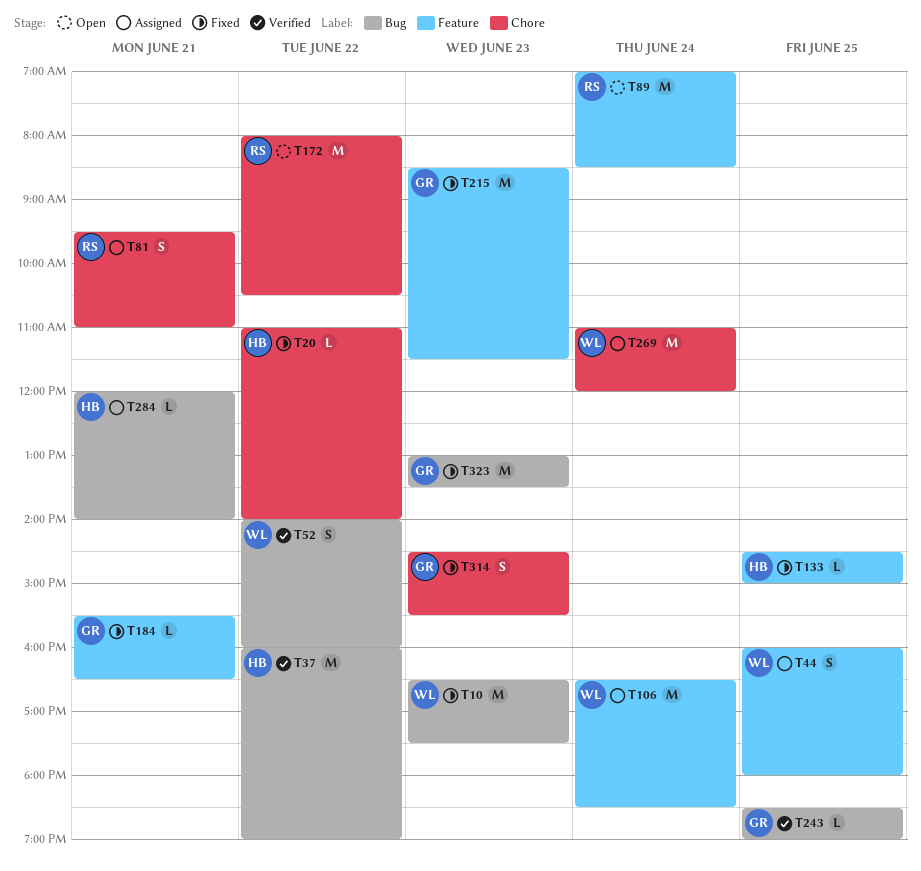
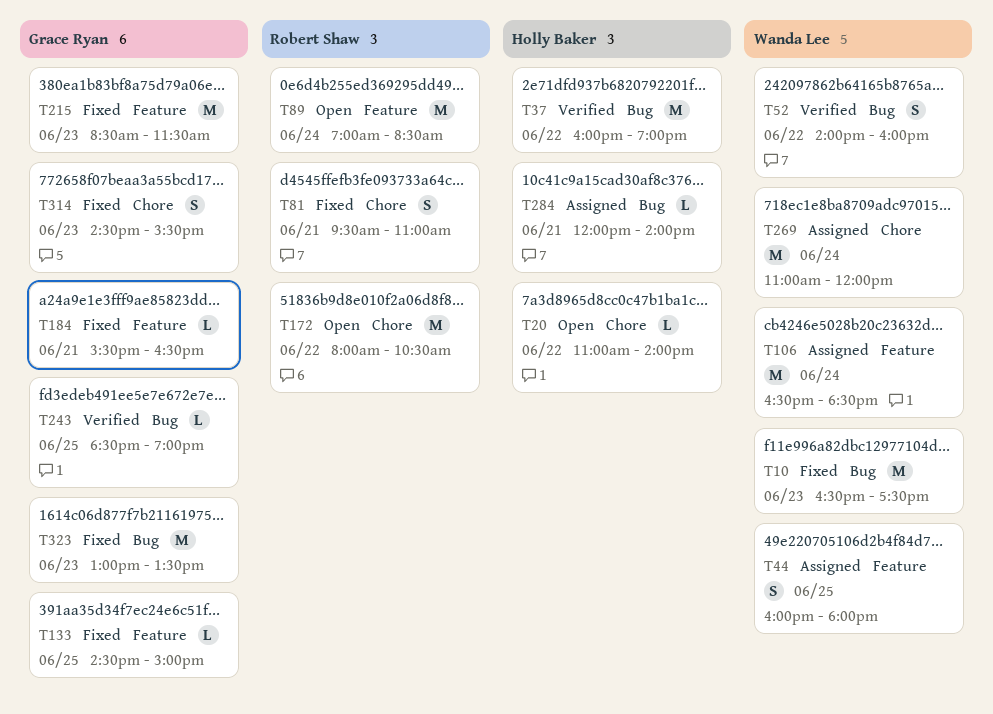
T20, status: Fixed -> Open
T81, status: Assigned -> Fixed
T133, owner: Holly Baker -> Grace Ryan

